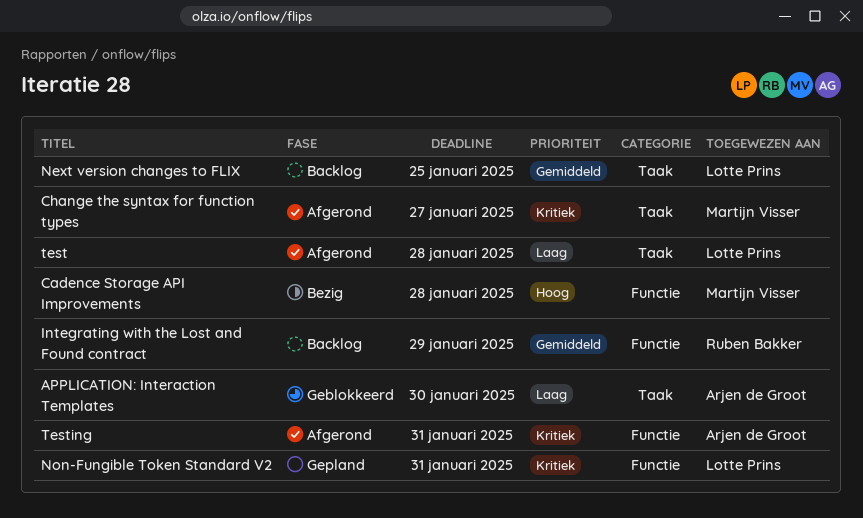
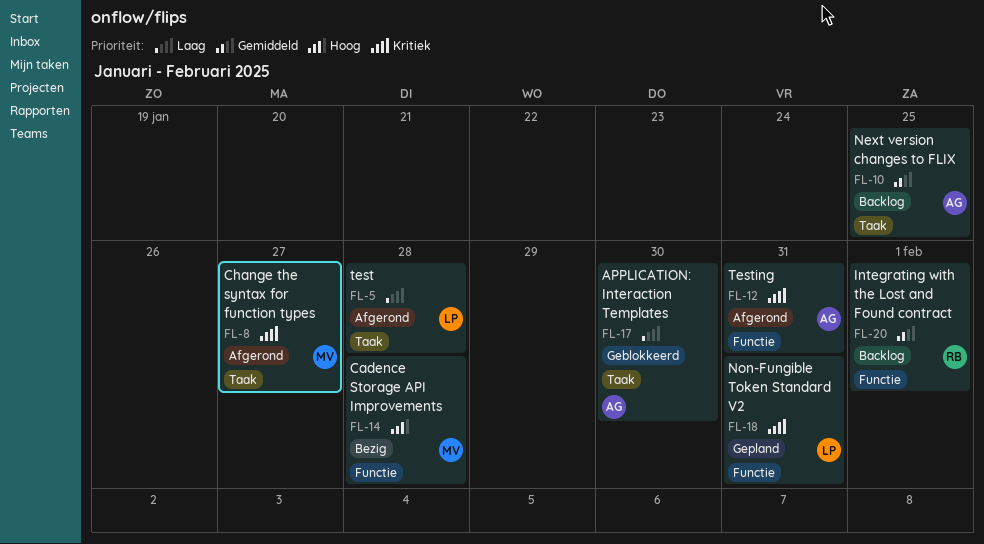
Integrating with the Lost and Found contract, due: Jan 29 -> Feb 1
Next version changes to FLIX, owner: Lotte Prins -> Arjen de Groot

